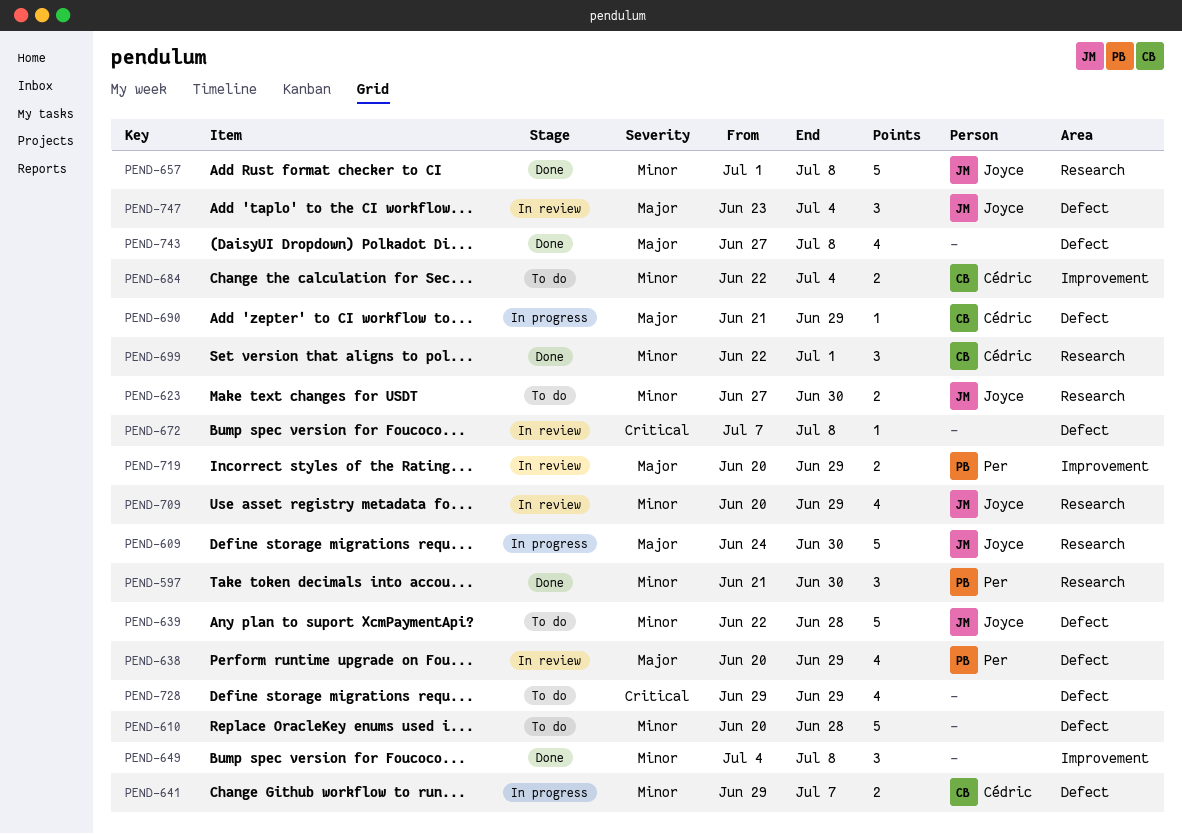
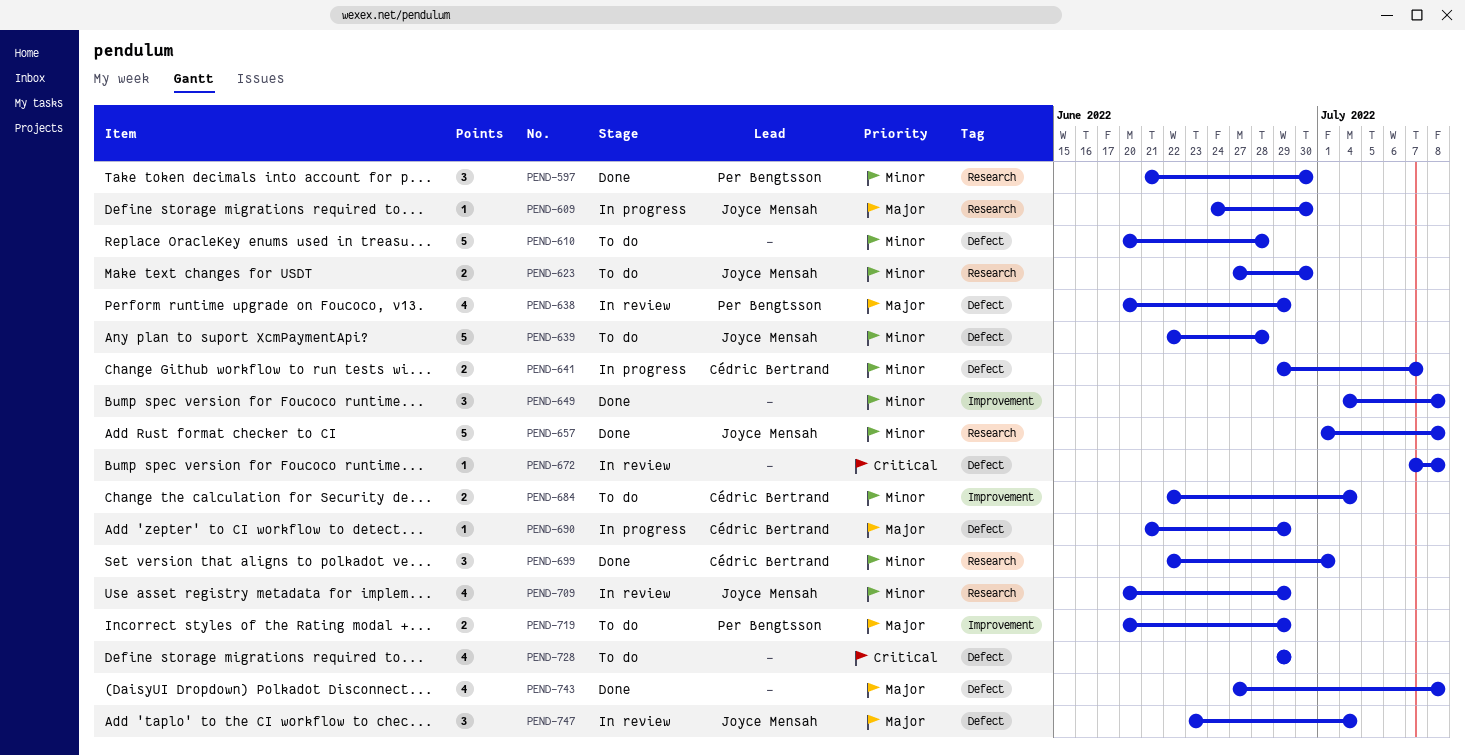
PEND-609, estimate: 5 -> 1
PEND-719, status: In review -> To do

